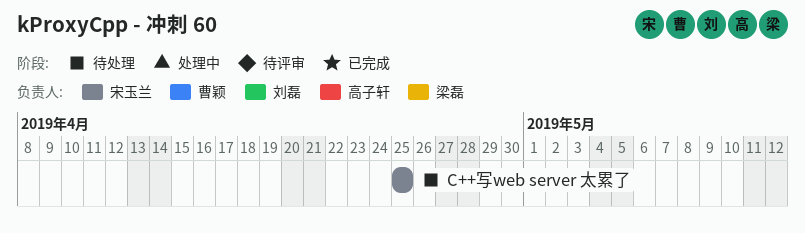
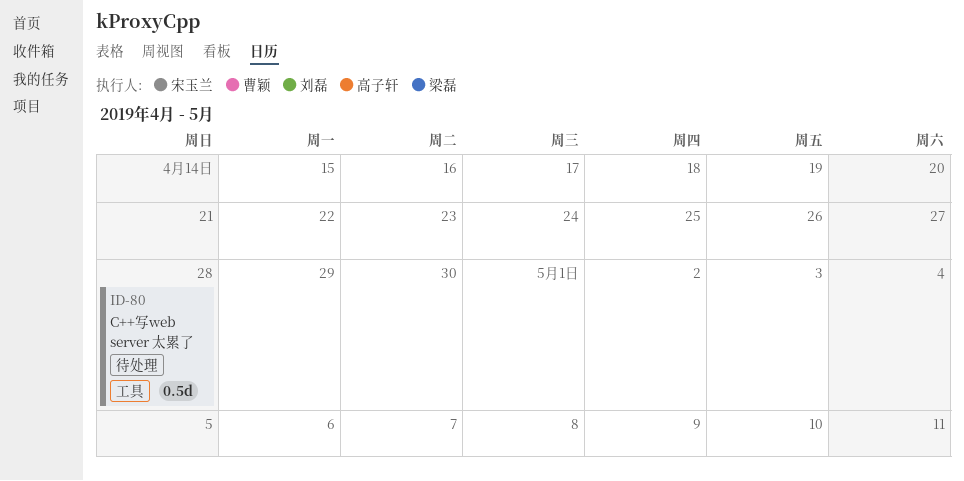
C++写web server 太累了, due: Apr 25 -> Apr 28

